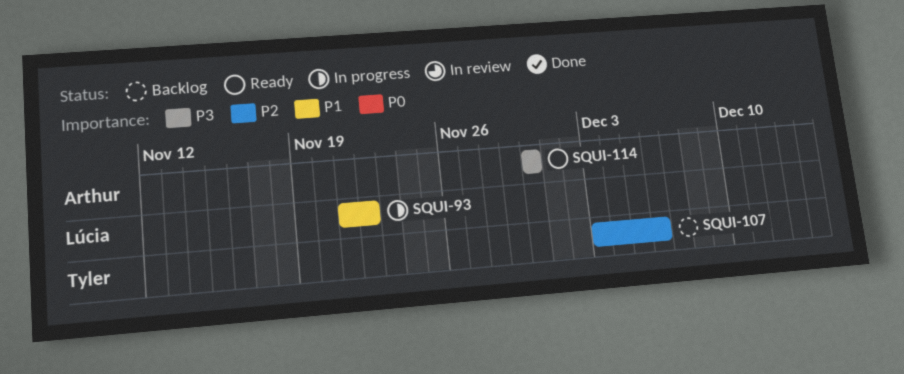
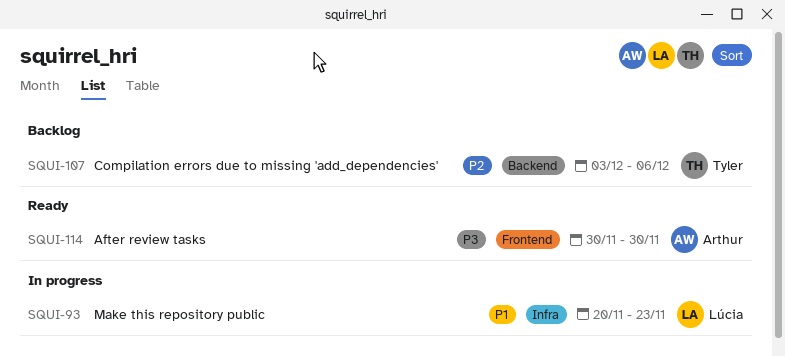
SQUI-93, start: Nov 21 -> Nov 20
SQUI-93, due: Nov 22 -> Nov 23

